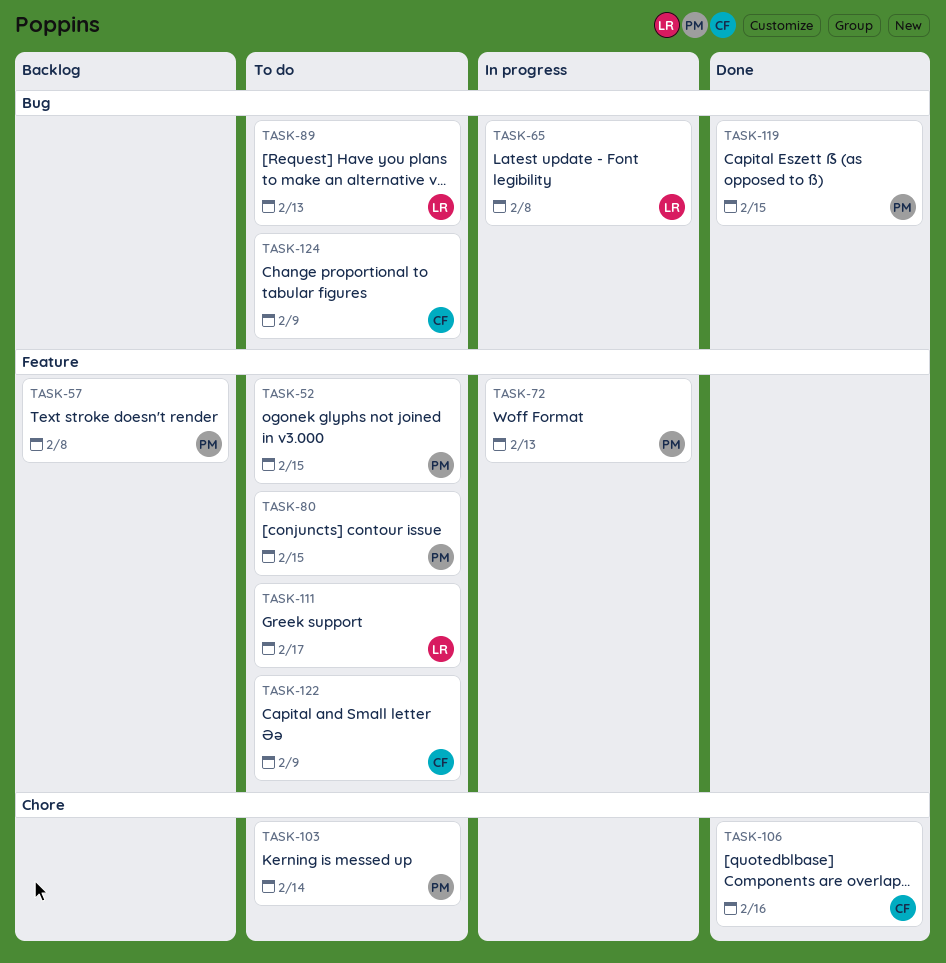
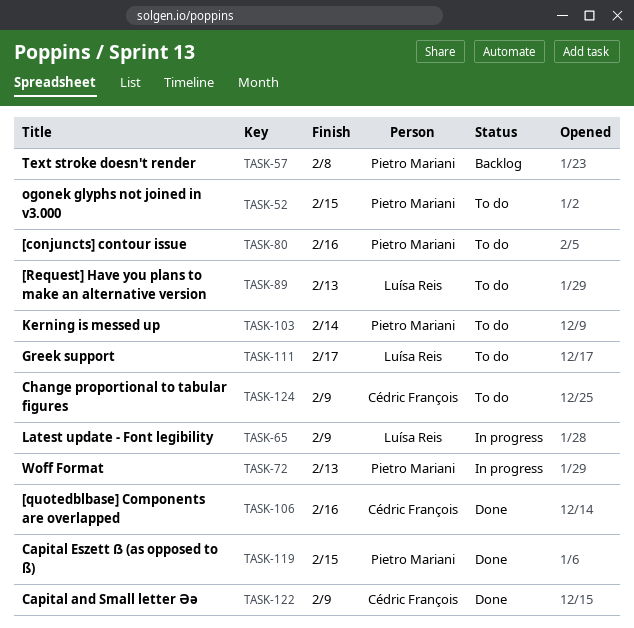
TASK-65, due: Feb 8 -> Feb 9
TASK-80, due: Feb 15 -> Feb 16
TASK-122, status: To do -> Done

